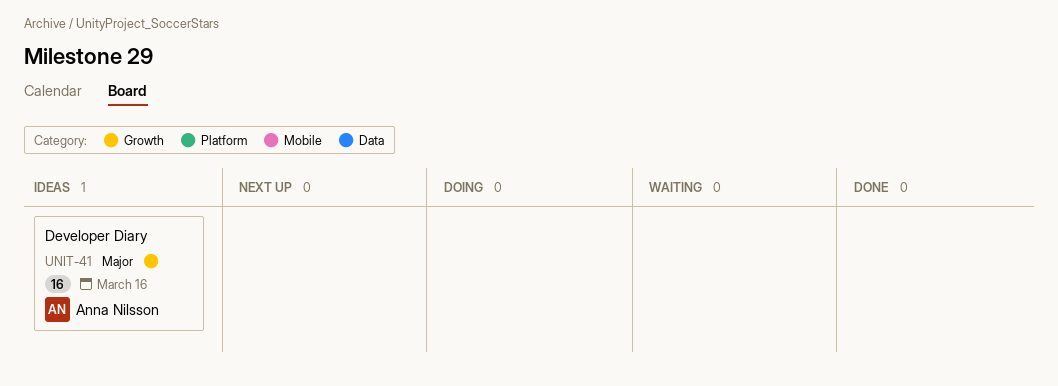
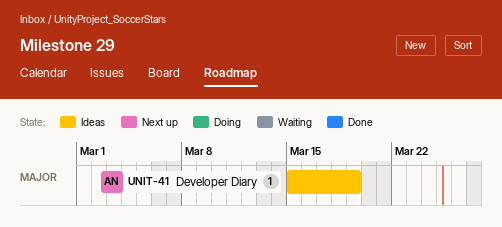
UNIT-41, estimate: 16 -> 1
UNIT-41, due: Mar 16 -> Mar 19

